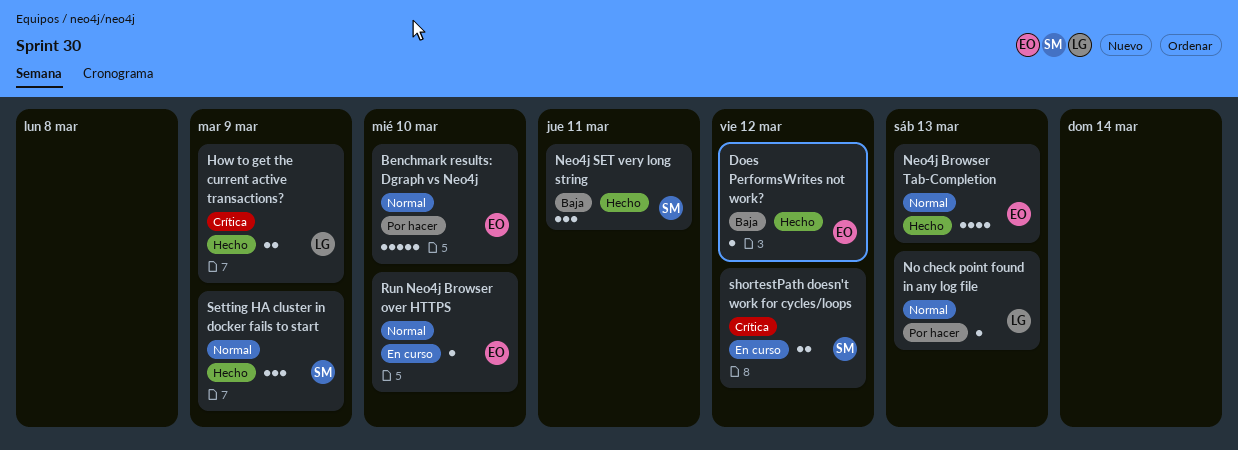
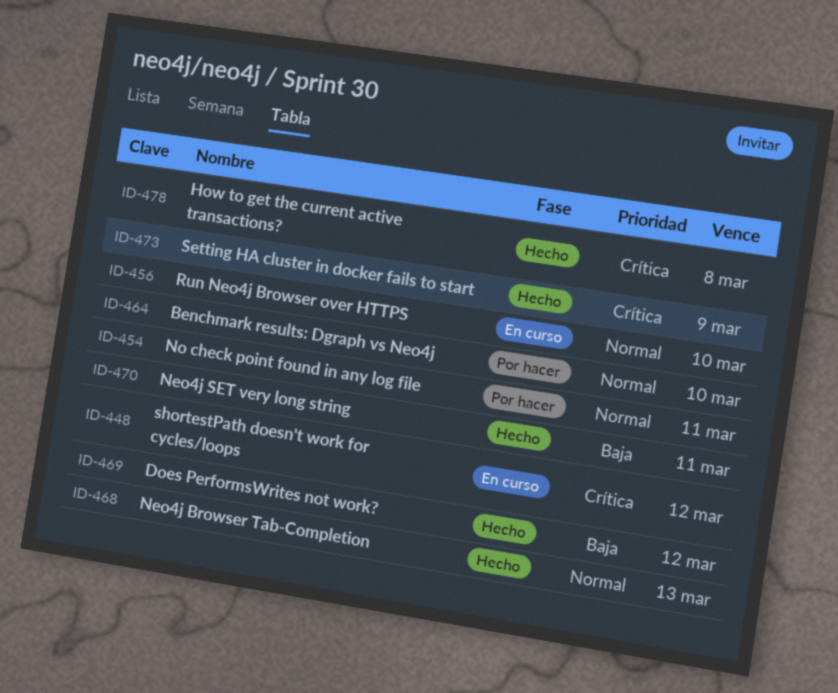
How to get the current active transactions?, due: Mar 9 -> Mar 8
No check point found in any log file, due: Mar 13 -> Mar 11
Setting HA cluster in docker fails to start, priority: Normal -> Crítica

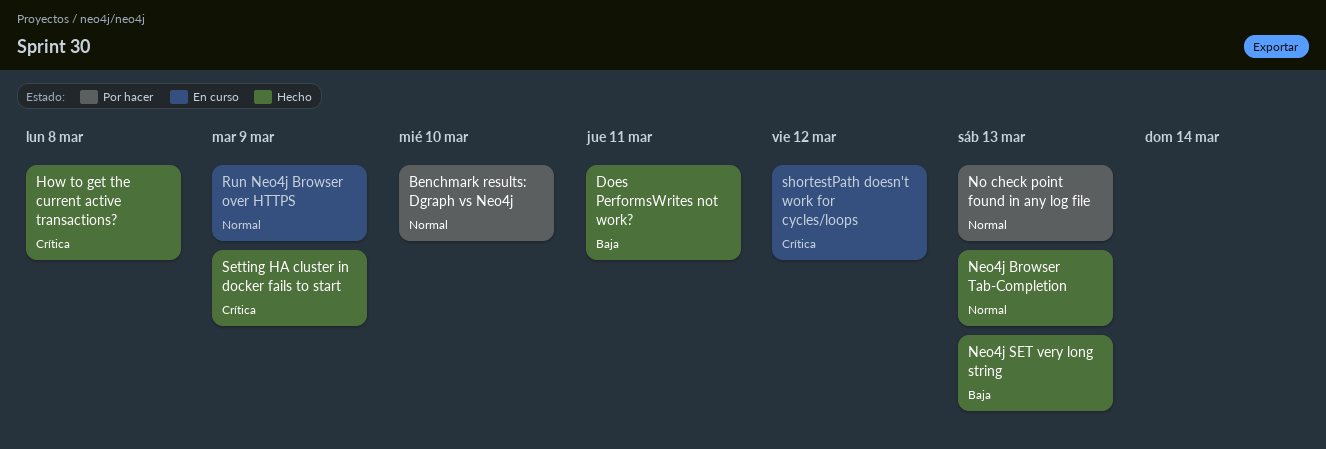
Does PerformsWrites not work?, due: Mar 12 -> Mar 11
Neo4j SET very long string, due: Mar 11 -> Mar 13
No check point found in any log file, due: Mar 11 -> Mar 13
Run Neo4j Browser over HTTPS, due: Mar 10 -> Mar 9

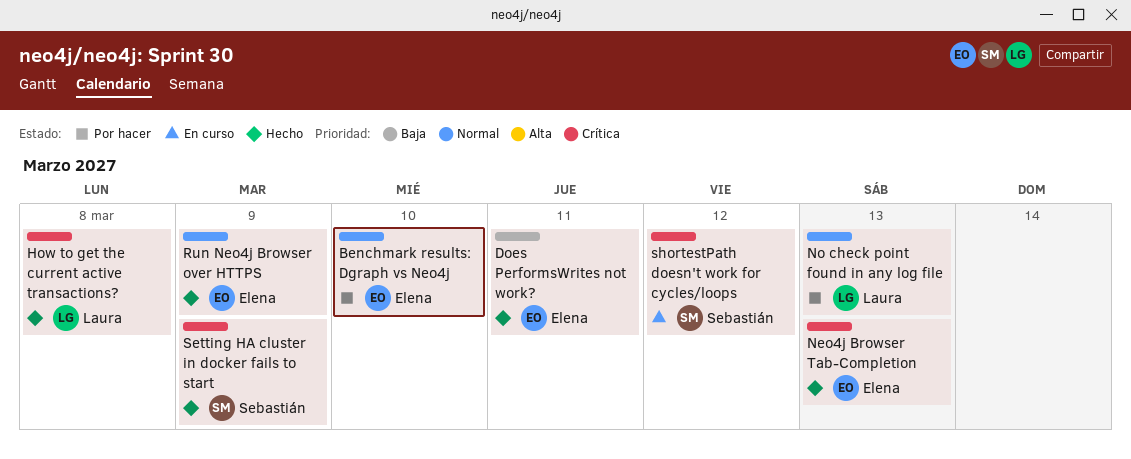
Neo4j Browser Tab-Completion, priority: Normal -> Crítica
Neo4j SET very long string: present -> none
Run Neo4j Browser over HTTPS, status: En curso -> Hecho

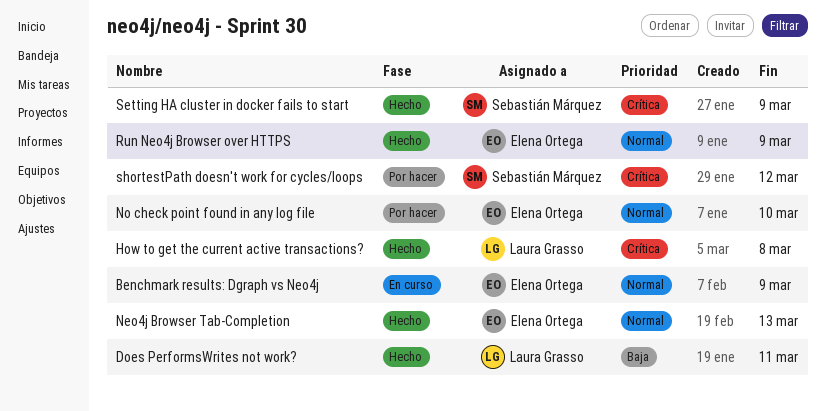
Benchmark results: Dgraph vs Neo4j, status: Por hacer -> En curso
Benchmark results: Dgraph vs Neo4j, due: Mar 10 -> Mar 9
Does PerformsWrites not work?, owner: Elena Ortega -> Laura Grasso
Neo4j Browser Tab-Completion, priority: Crítica -> Normal
No check point found in any log file, owner: Laura Grasso -> Elena Ortega
No check point found in any log file, due: Mar 13 -> Mar 10
shortestPath doesn't work for cycles/loops, status: En curso -> Por hacer

